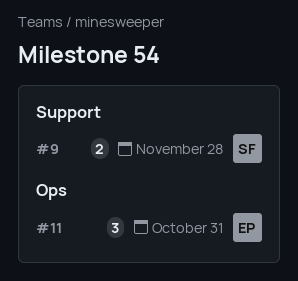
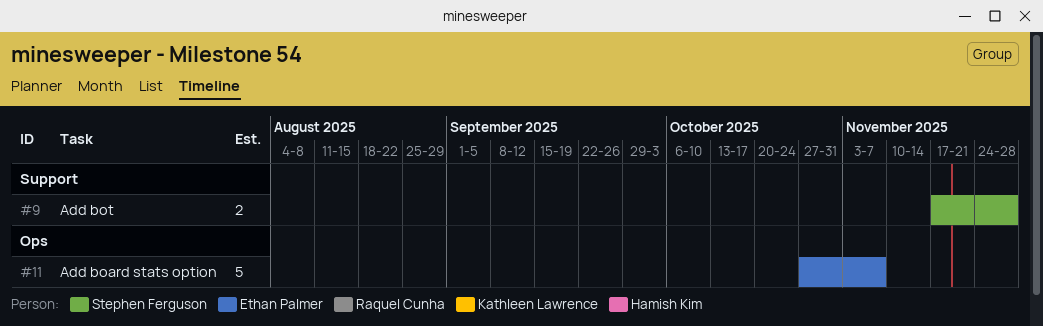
#11, estimate: 3 -> 5
#11, due: Oct 31 -> Nov 7

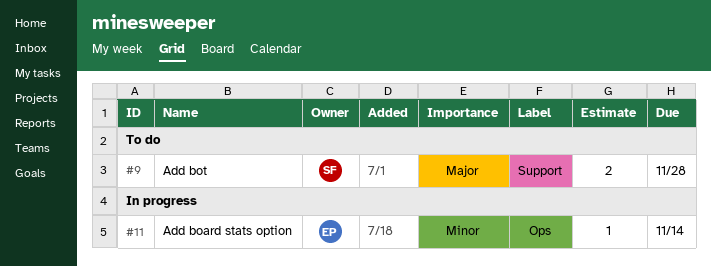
#11, estimate: 5 -> 1
#11, due: Nov 7 -> Nov 14

